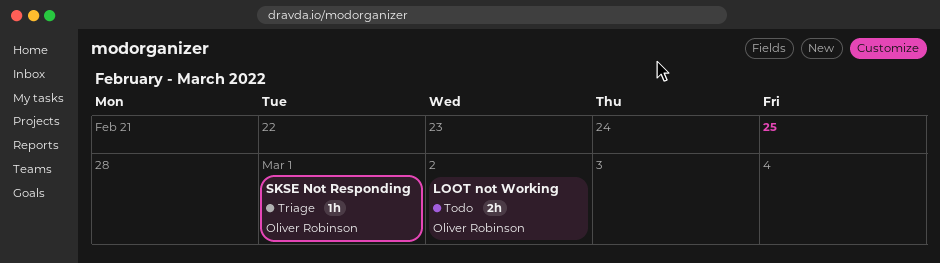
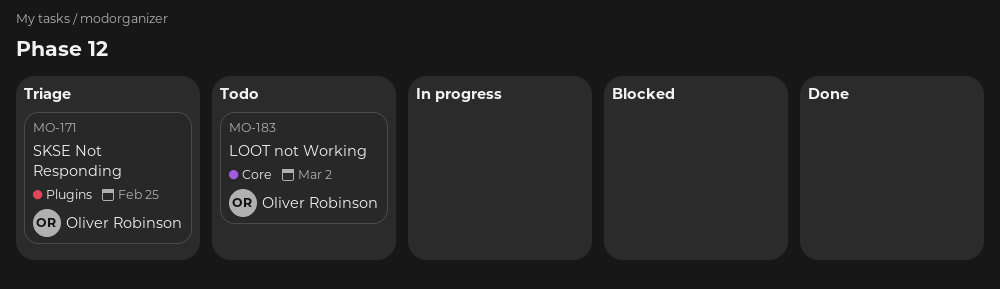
SKSE Not Responding, due: Mar 1 -> Feb 25

